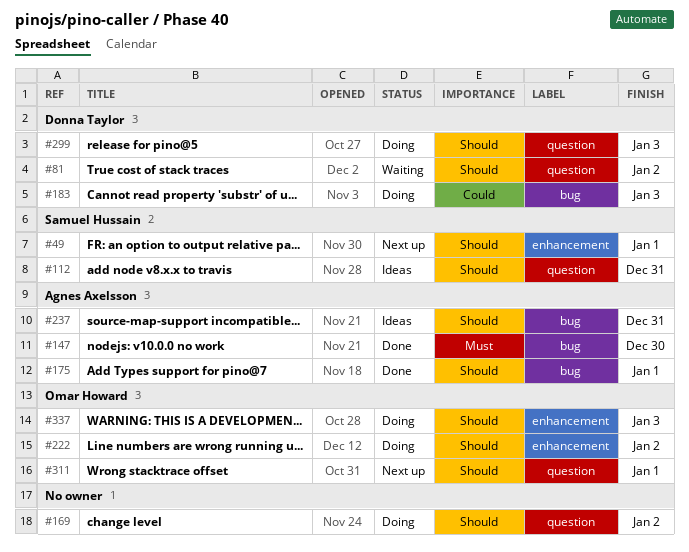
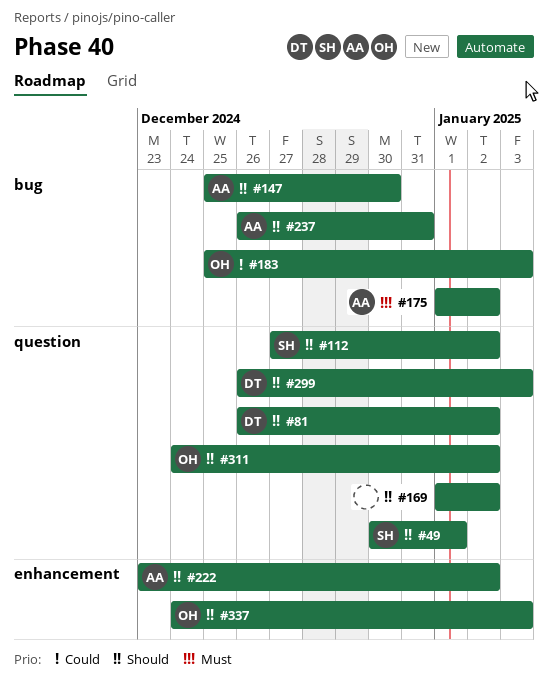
#49, label: enhancement -> question
#112, due: Dec 31 -> Jan 2
#147, priority: Must -> Should
#175, priority: Should -> Must
#175, due: Jan 1 -> Jan 2
#183, owner: Donna Taylor -> Omar Howard
#222, owner: Omar Howard -> Agnes Axelsson
#311, due: Jan 1 -> Jan 2

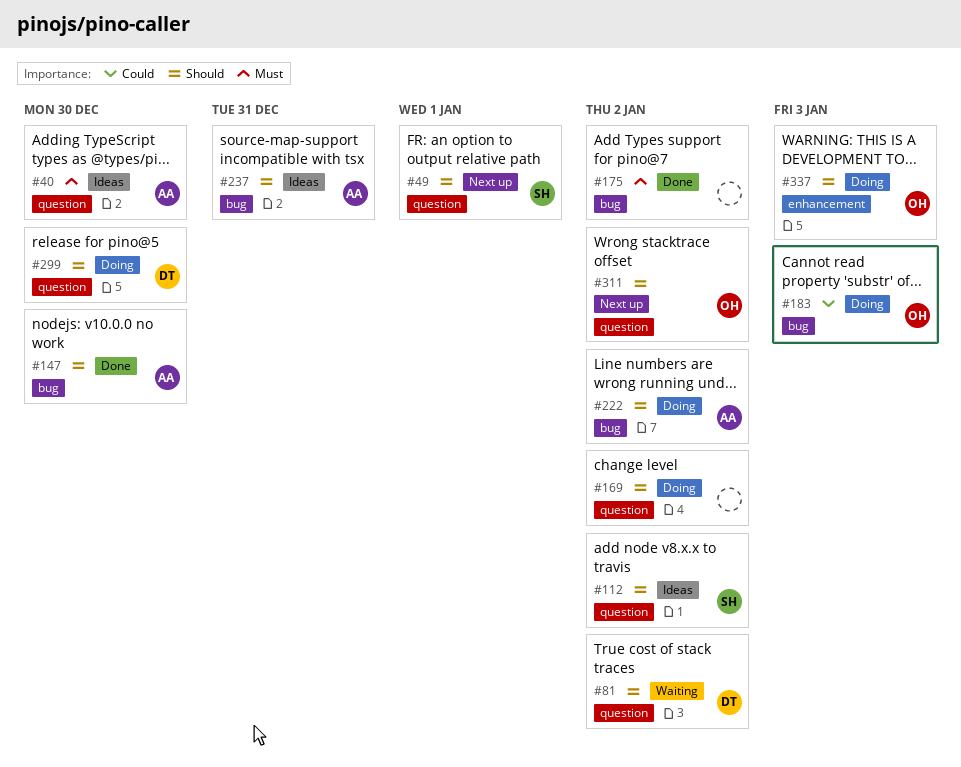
#40: none -> present
#175, owner: AA -> none
#222, label: enhancement -> bug
#299, due: Jan 3 -> Dec 30

